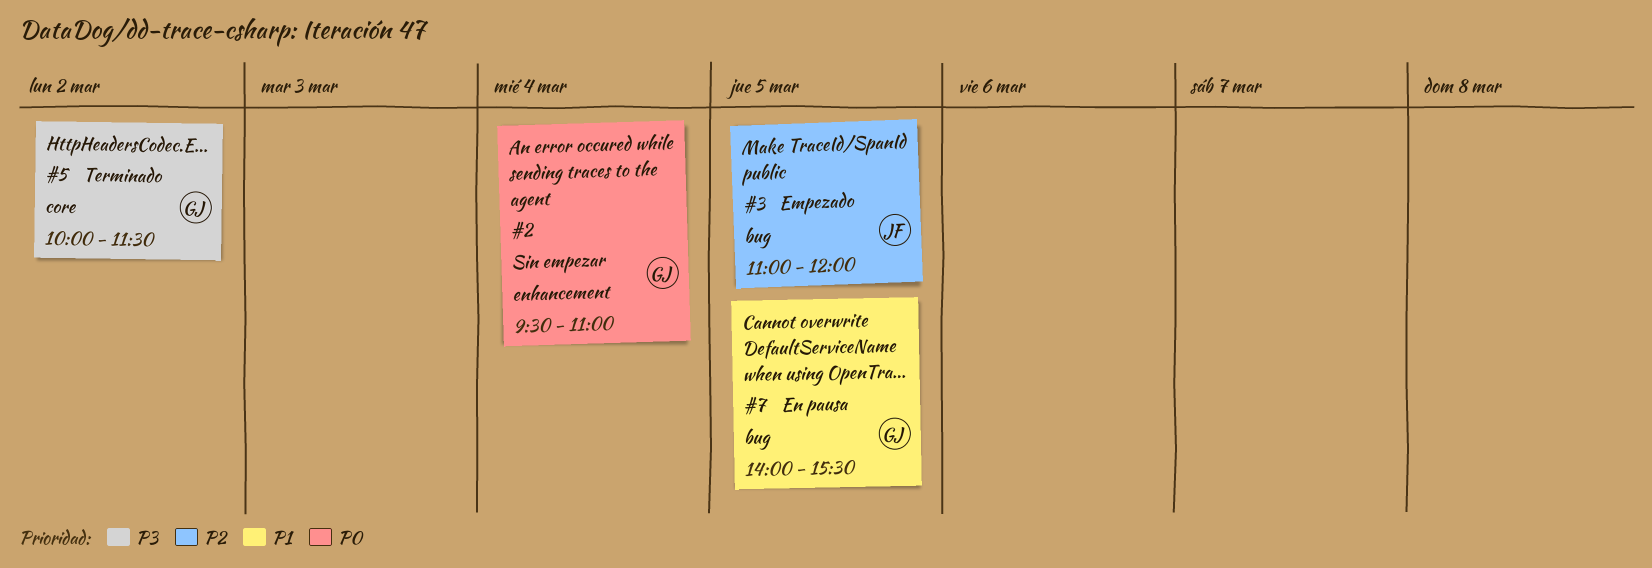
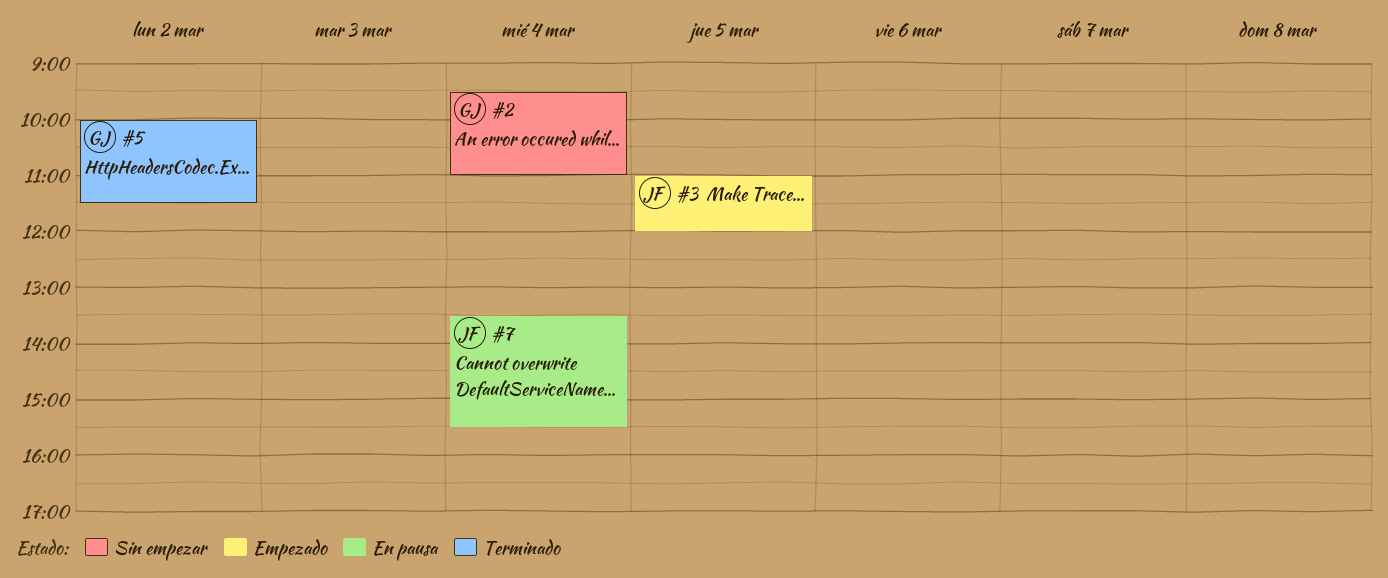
#7, owner: GJ -> JF
#7, day: Mar 5 -> Mar 4
#7, begins: 14:00 -> 13:30

